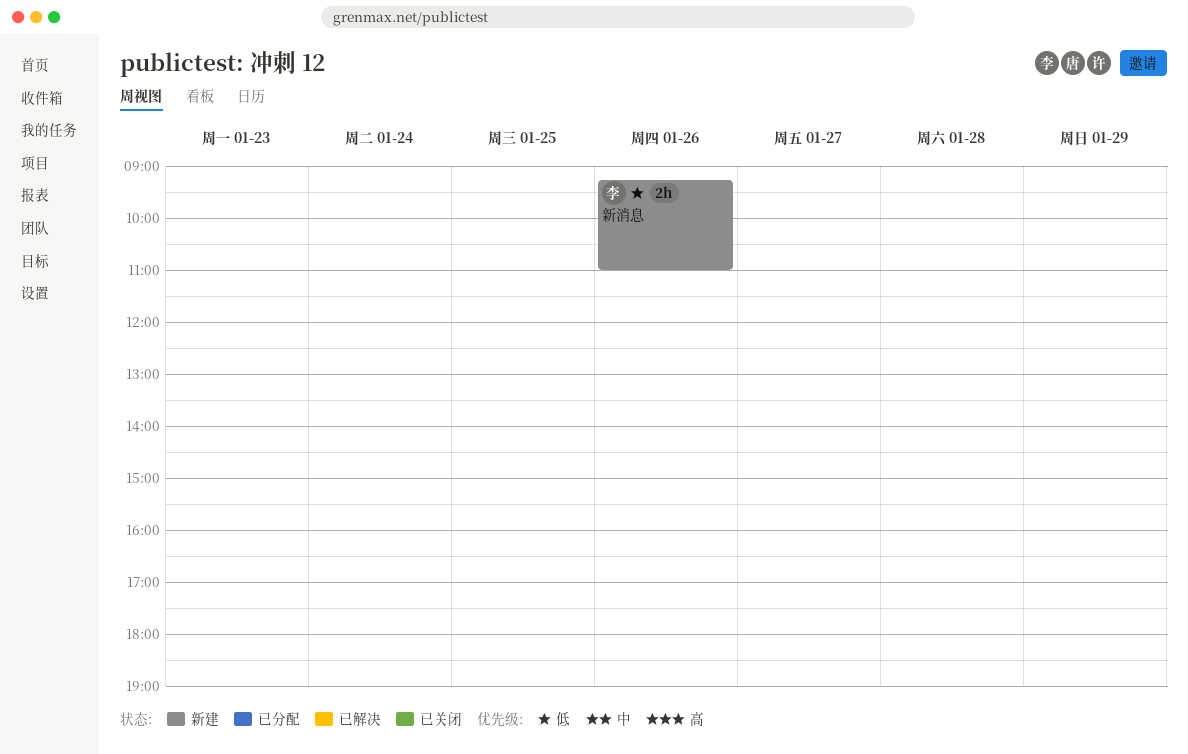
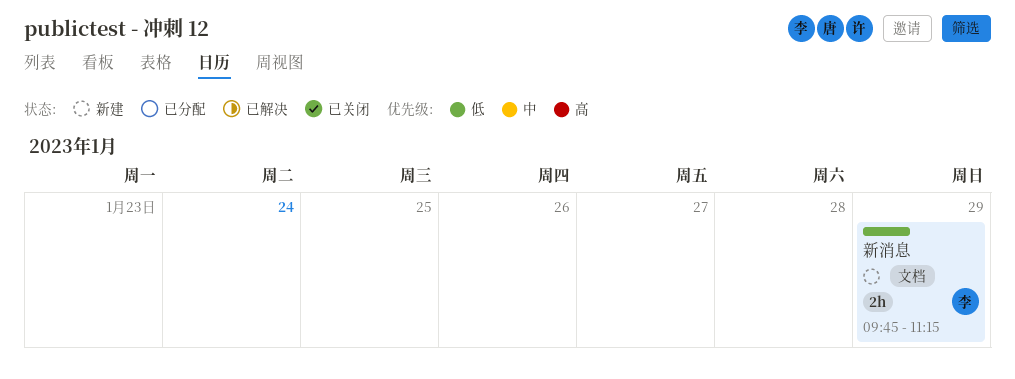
新消息, day: Jan 26 -> Jan 29
新消息, begins: 09:15 -> 09:45
新消息, ends: 11:00 -> 11:15

